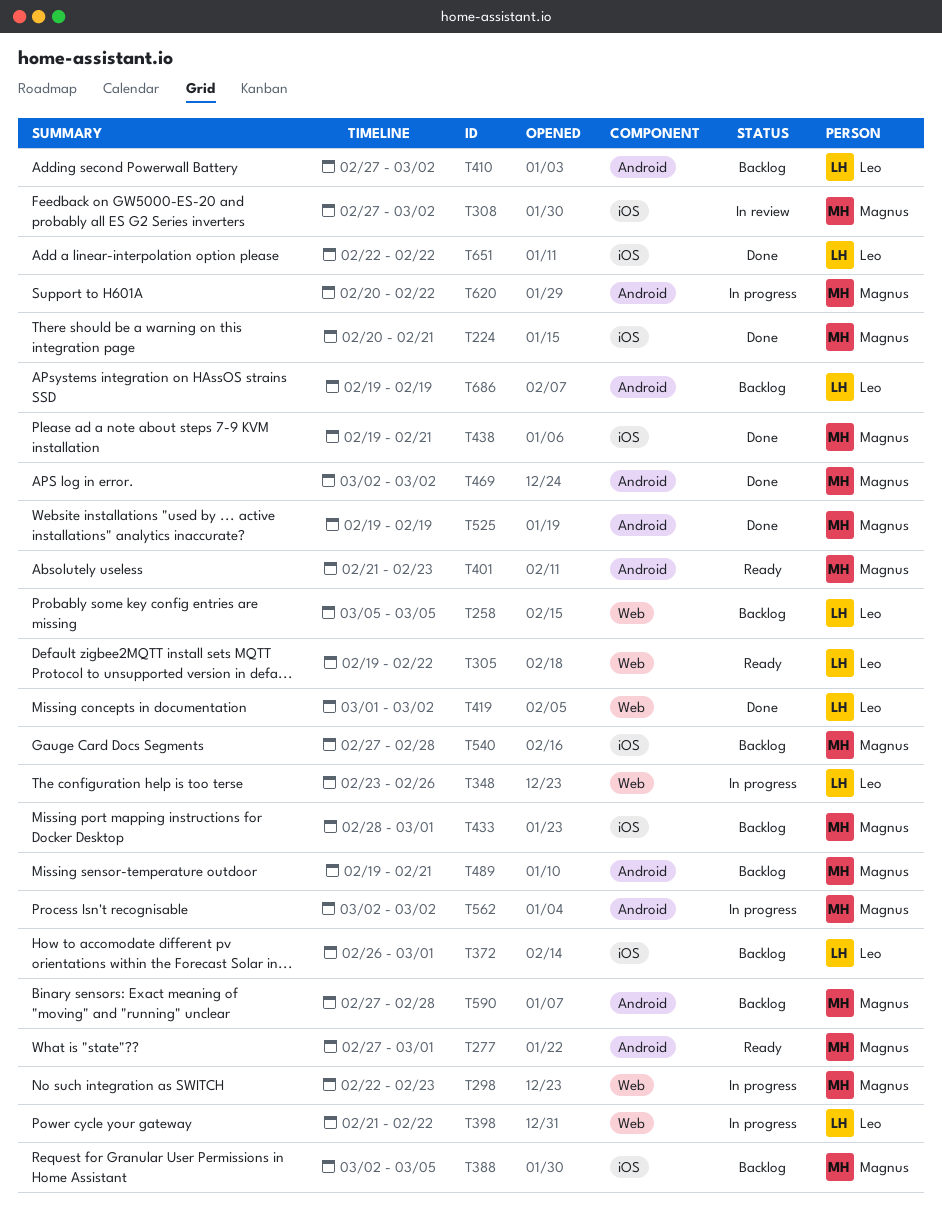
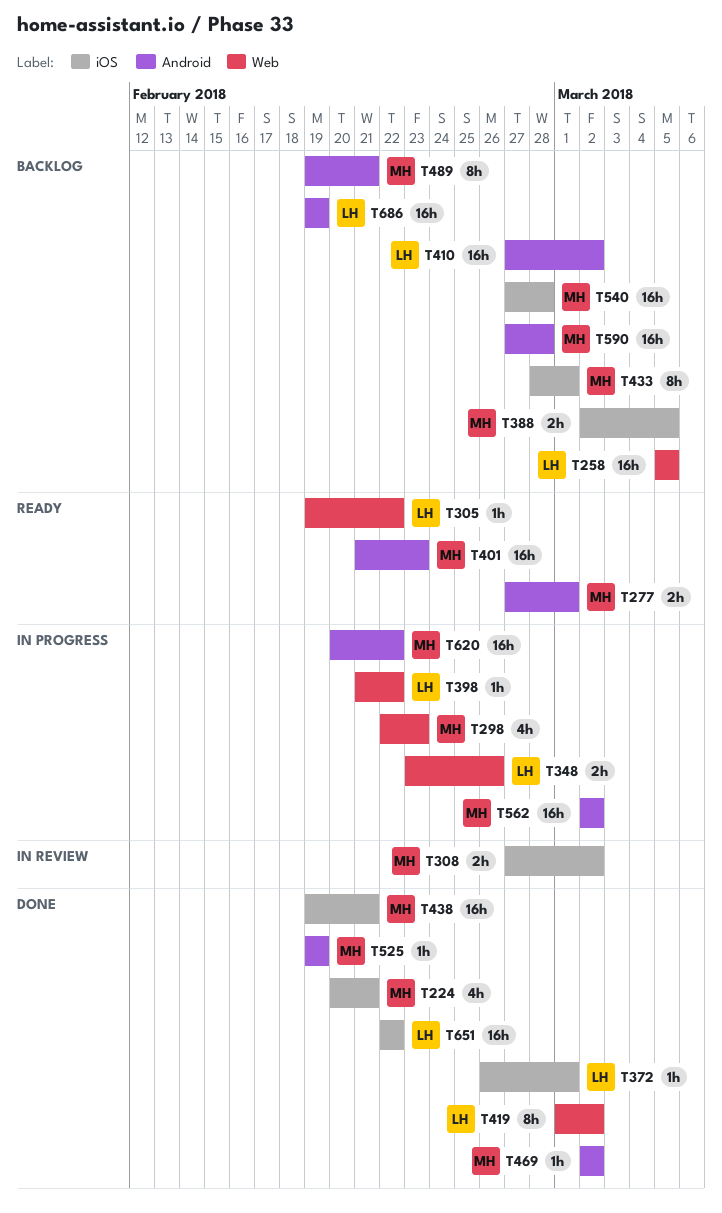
T372, status: Backlog -> Done

